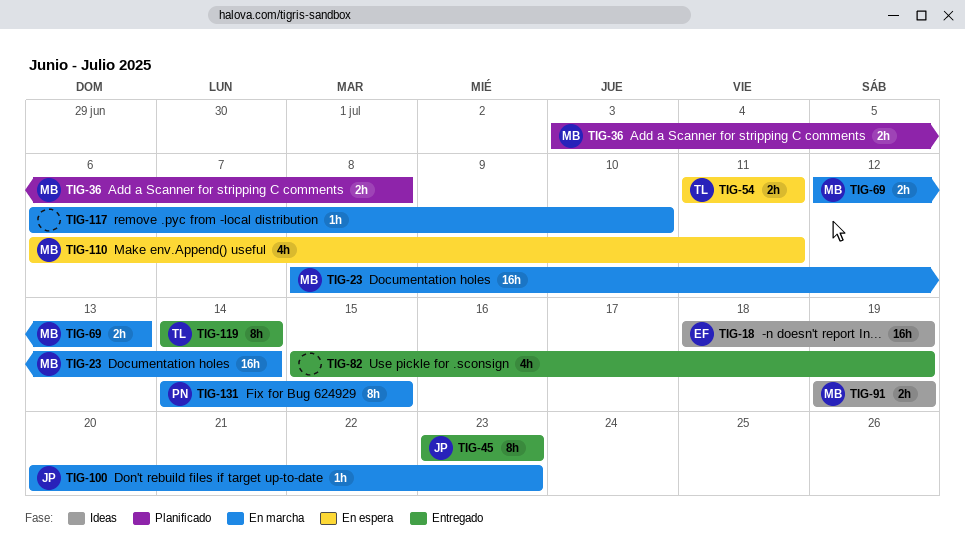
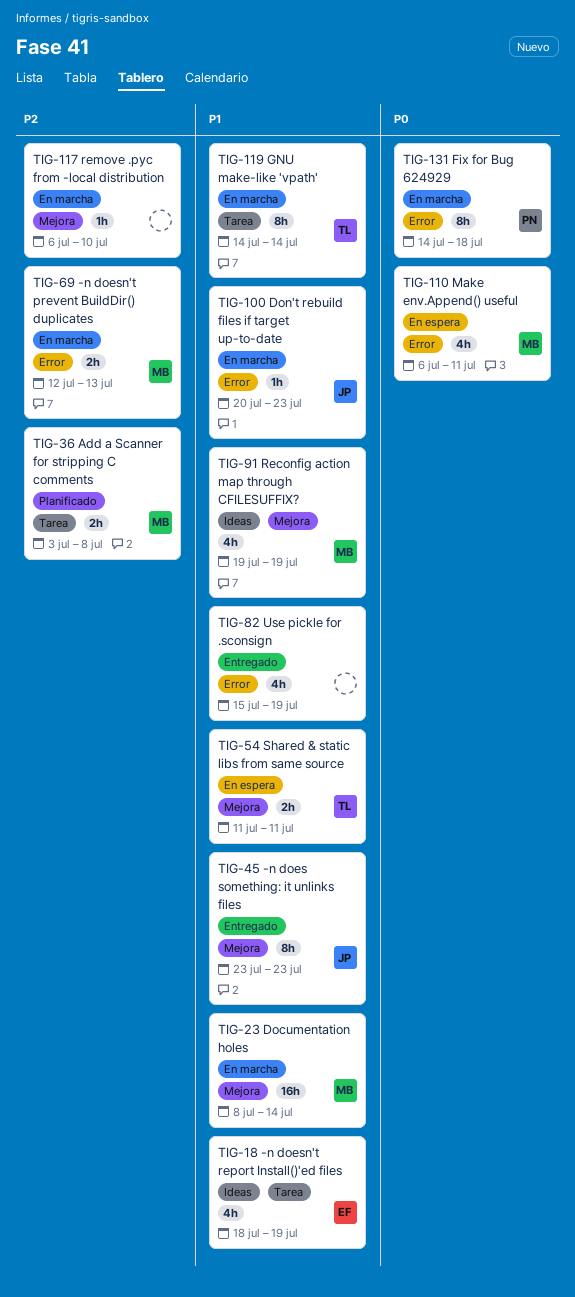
TIG-18, estimate: 16h -> 4h
TIG-91, estimate: 2h -> 4h
TIG-119, status: Entregado -> En marcha
TIG-131, due: Jul 15 -> Jul 18

